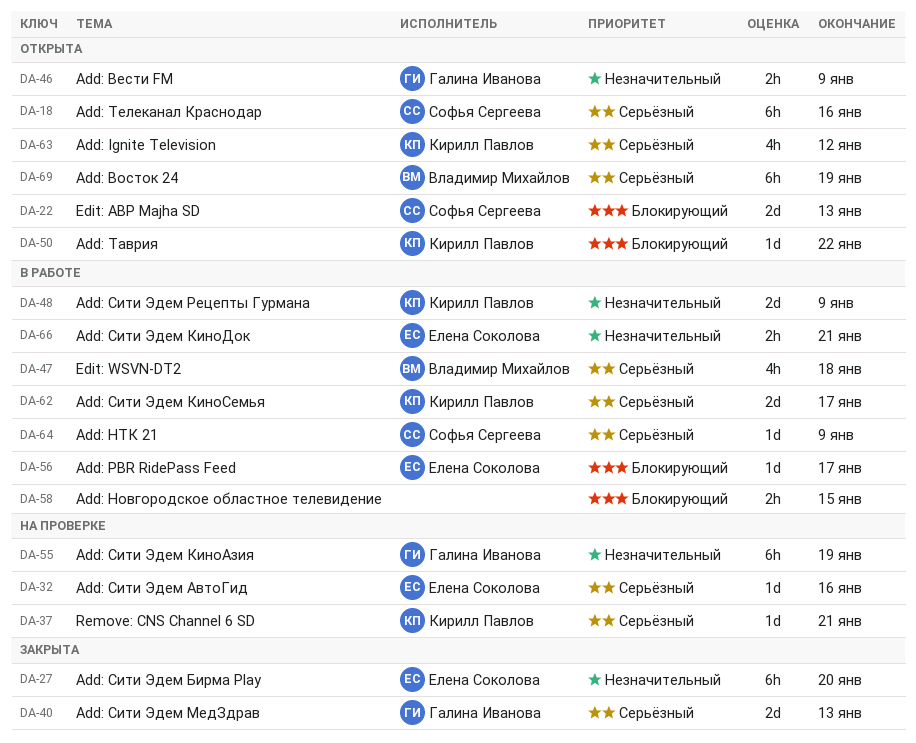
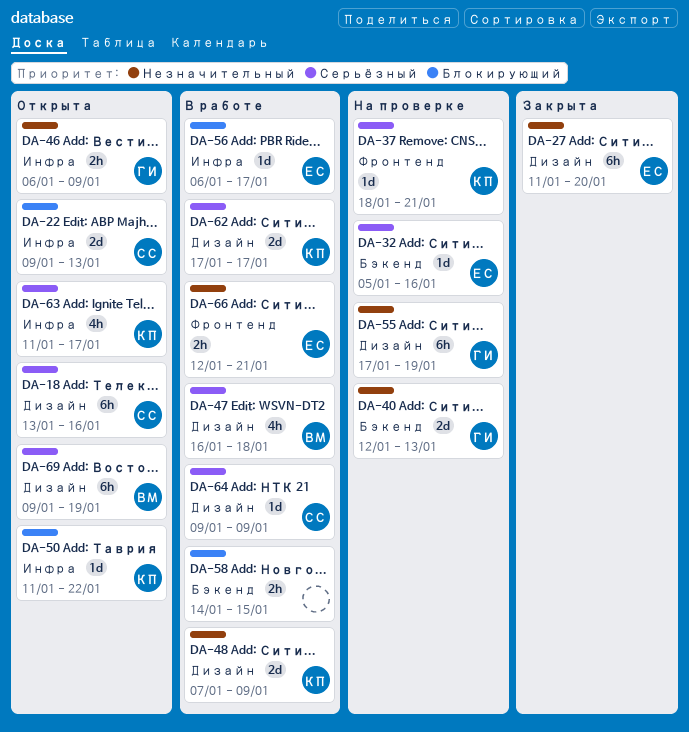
DA-40, status: Закрыта -> На проверке
DA-40, priority: Серьёзный -> Незначительный
DA-63, due: Jan 12 -> Jan 17

